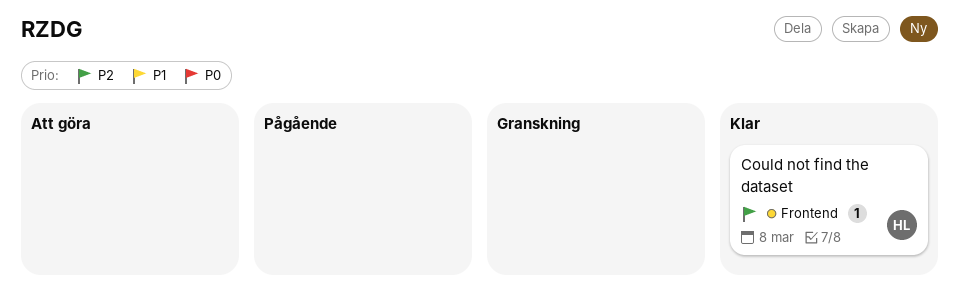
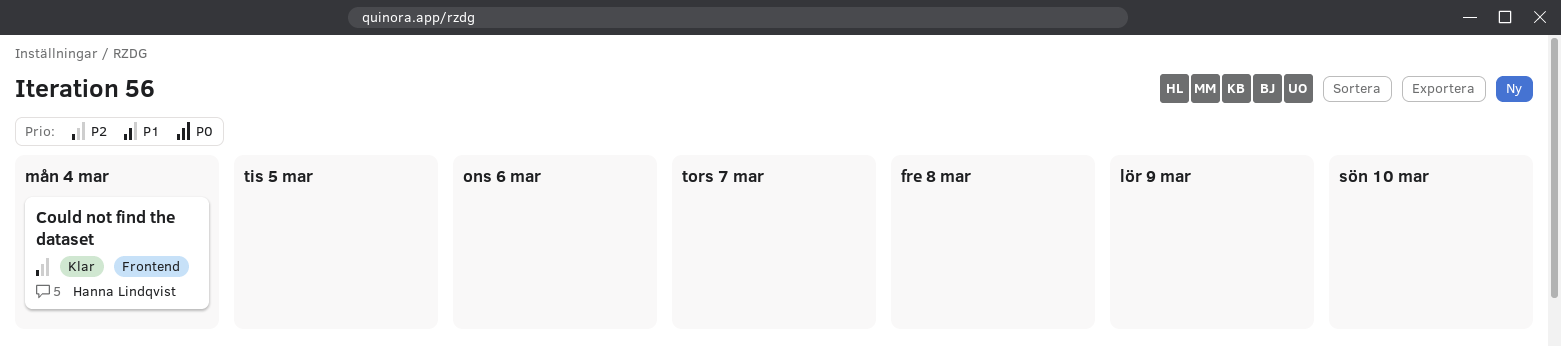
Could not find the dataset, due: Mar 8 -> Mar 4

